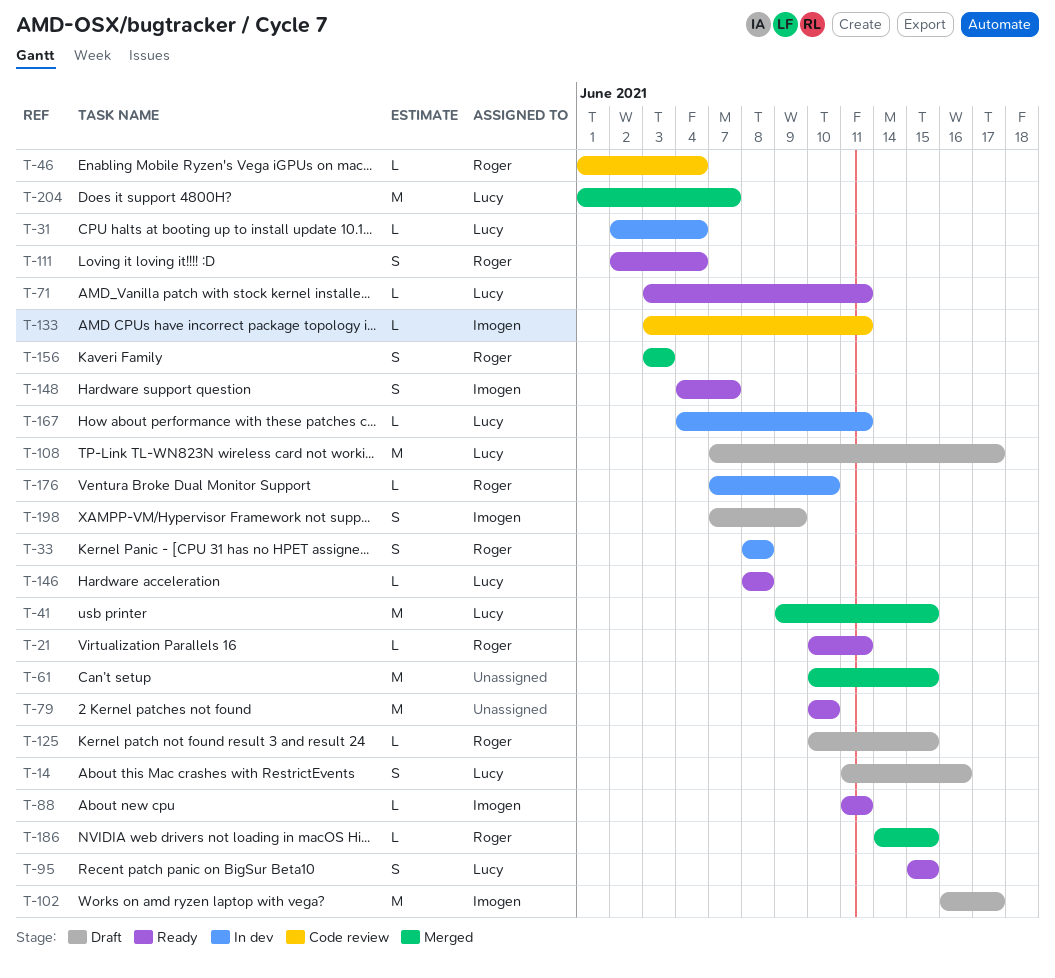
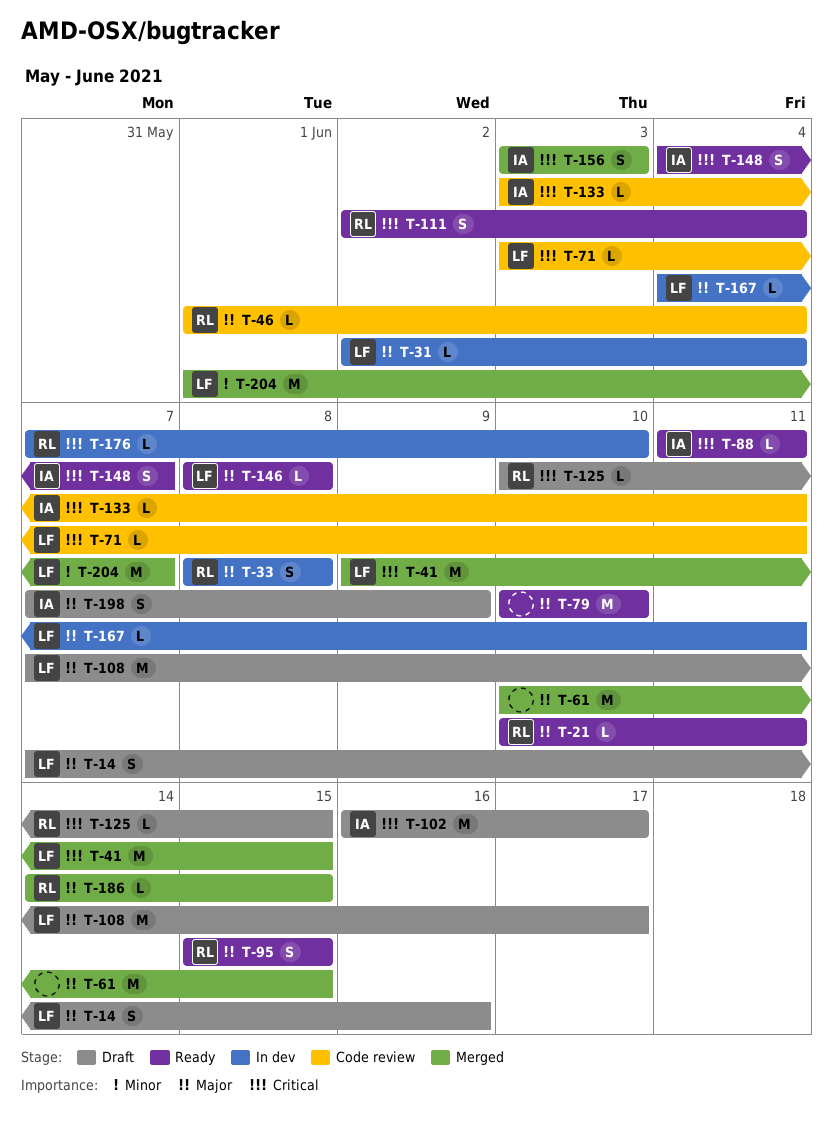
T-14, start: Jun 11 -> Jun 7
T-71, status: Ready -> Code review
T-95, owner: Lucy -> Roger
T-156, owner: Roger -> Imogen

